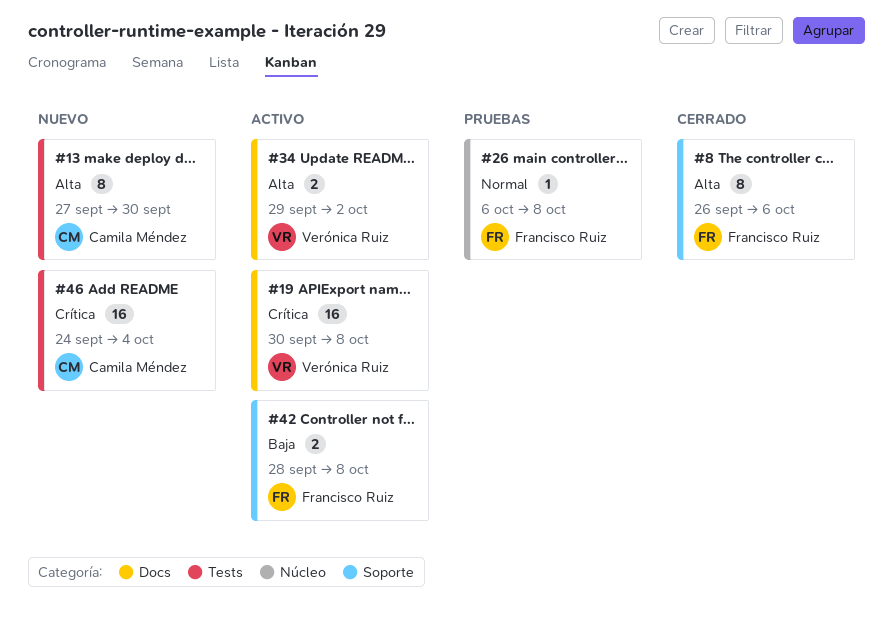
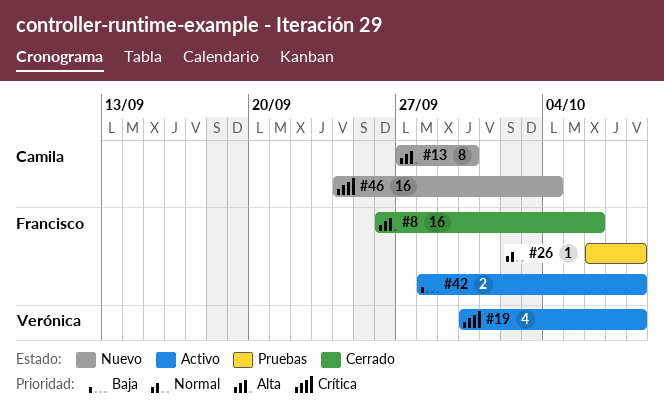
#8, estimate: 8 -> 16
#19, estimate: 16 -> 4
#34: present -> none

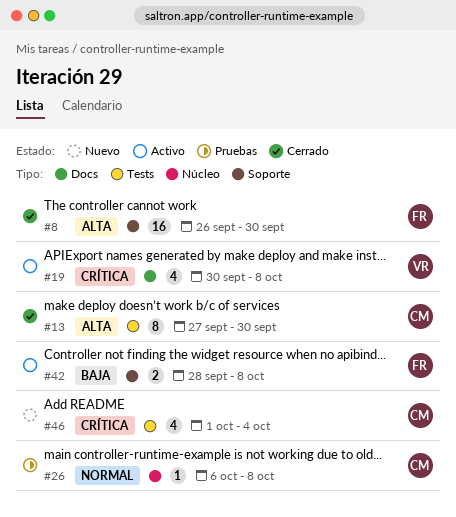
#8, due: Oct 6 -> Sep 30
#13, status: Nuevo -> Cerrado
#26, owner: Francisco -> Camila
#46, estimate: 16 -> 4
#46, start: Sep 24 -> Oct 1

